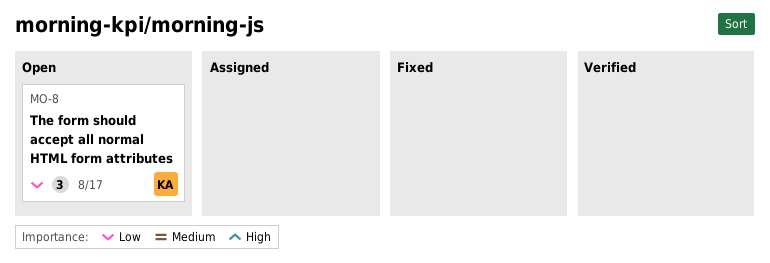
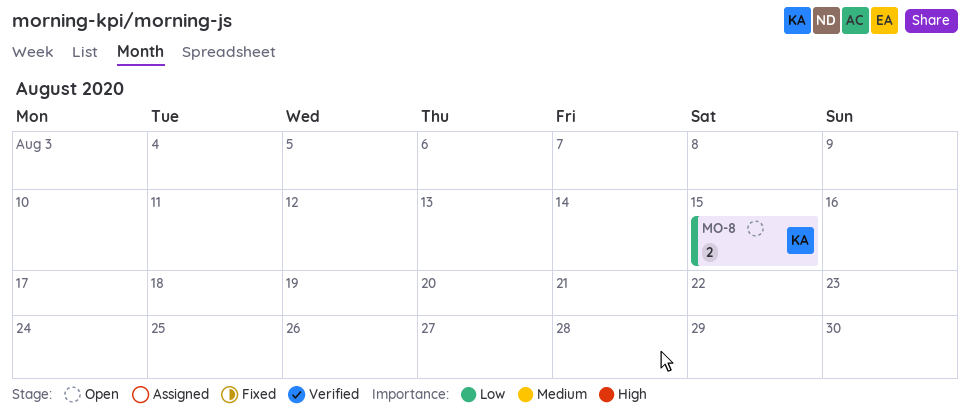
MO-8, estimate: 3 -> 2
MO-8, due: Aug 17 -> Aug 15

